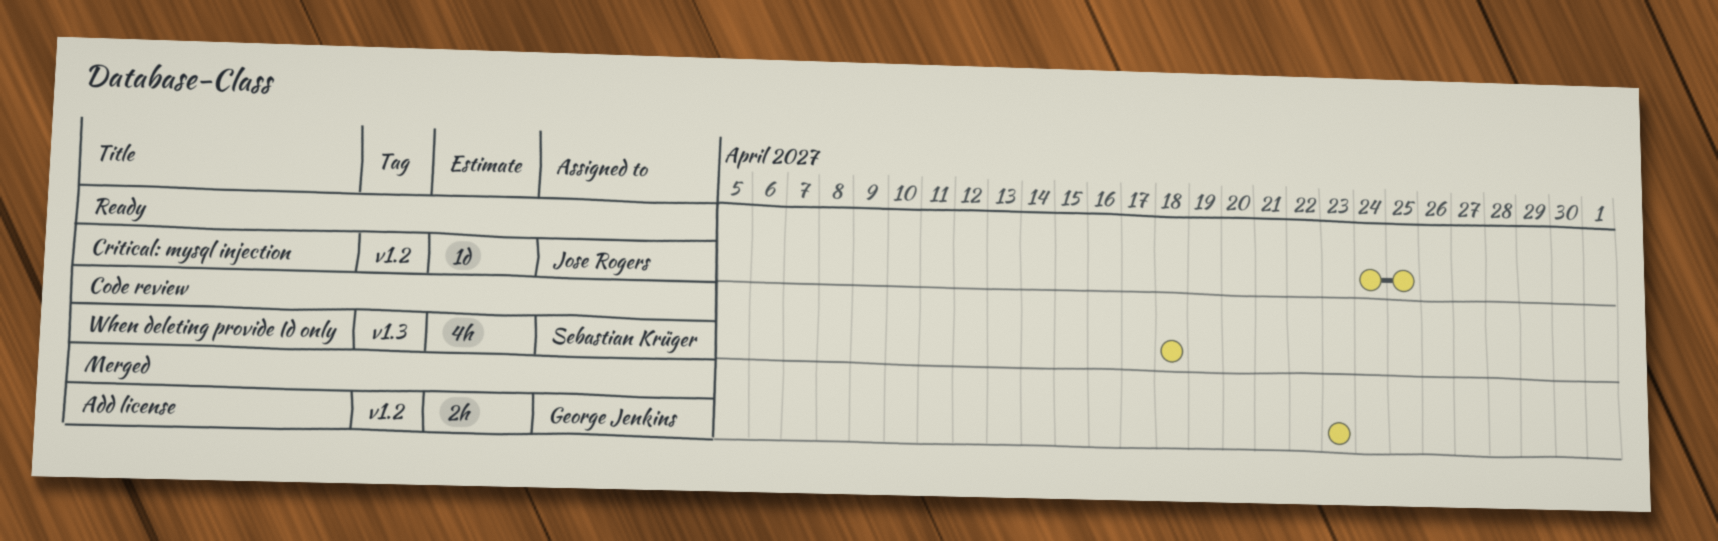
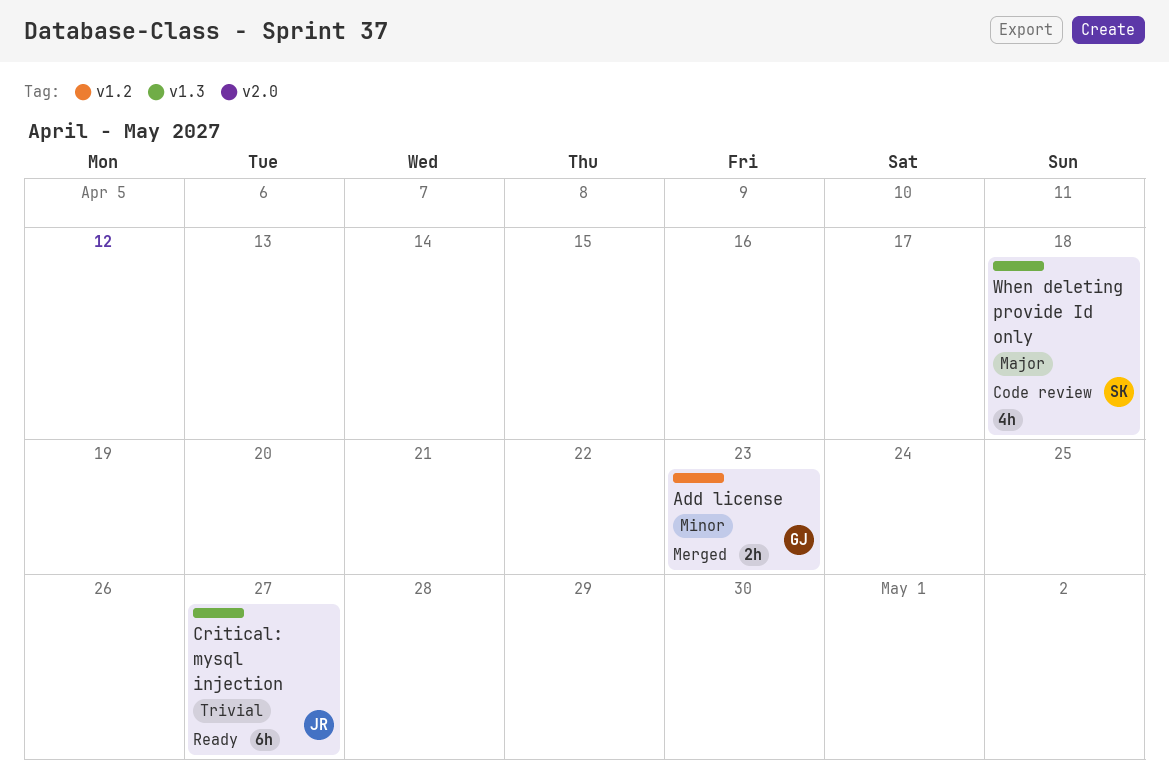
Critical: mysql injection, label: v1.2 -> v1.3
Critical: mysql injection, estimate: 1d -> 6h
Critical: mysql injection, due: Apr 25 -> Apr 27

